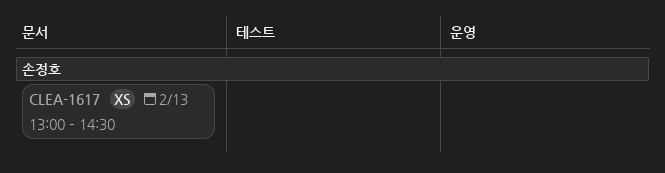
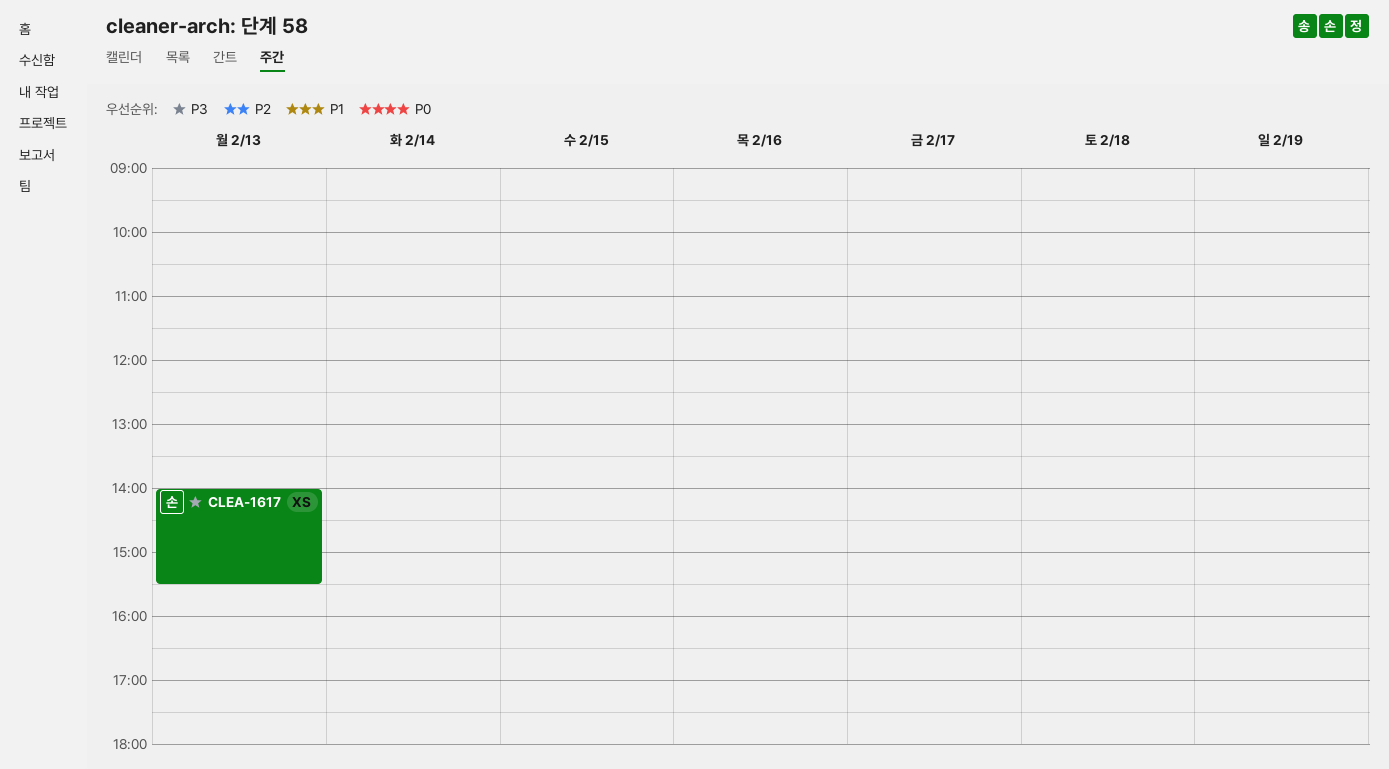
CLEA-1617, begins: 13:00 -> 14:00
CLEA-1617, ends: 14:30 -> 15:30

